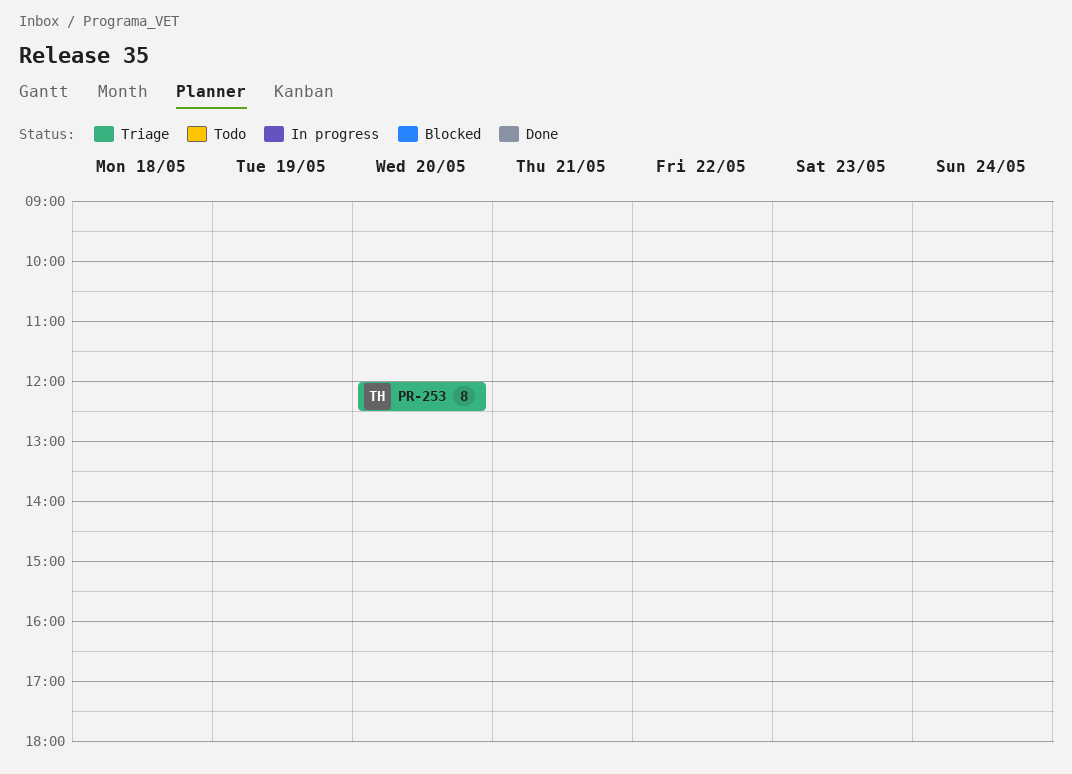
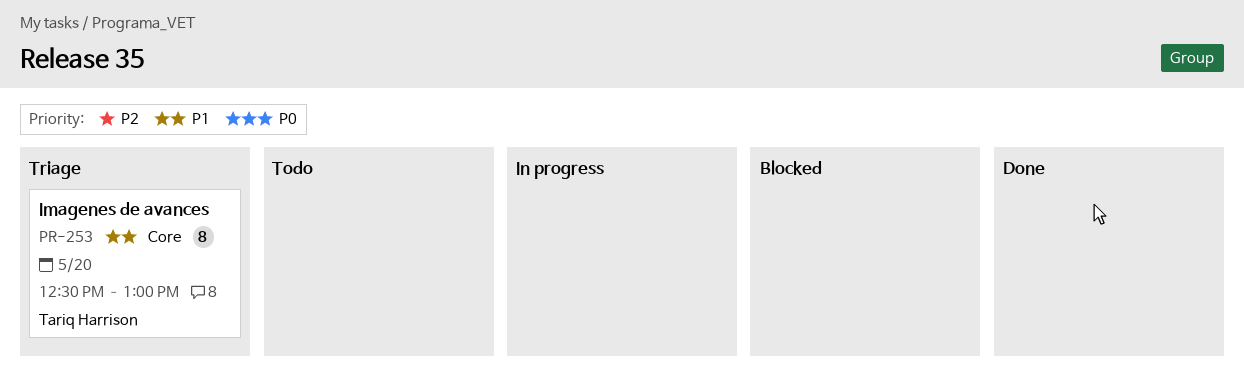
PR-253, begins: 12:00 -> 12:30
PR-253, ends: 12:30 -> 13:00

